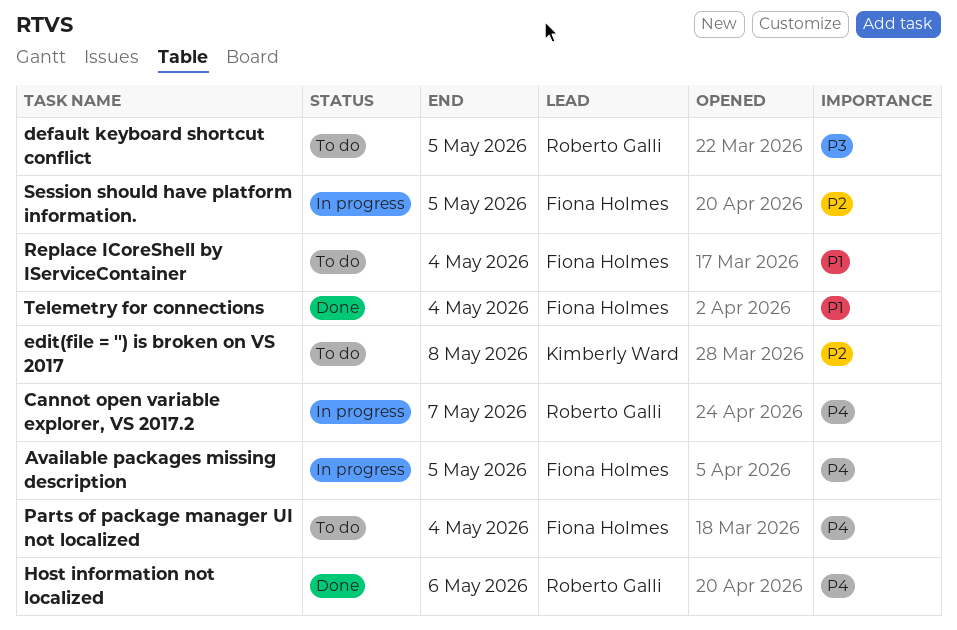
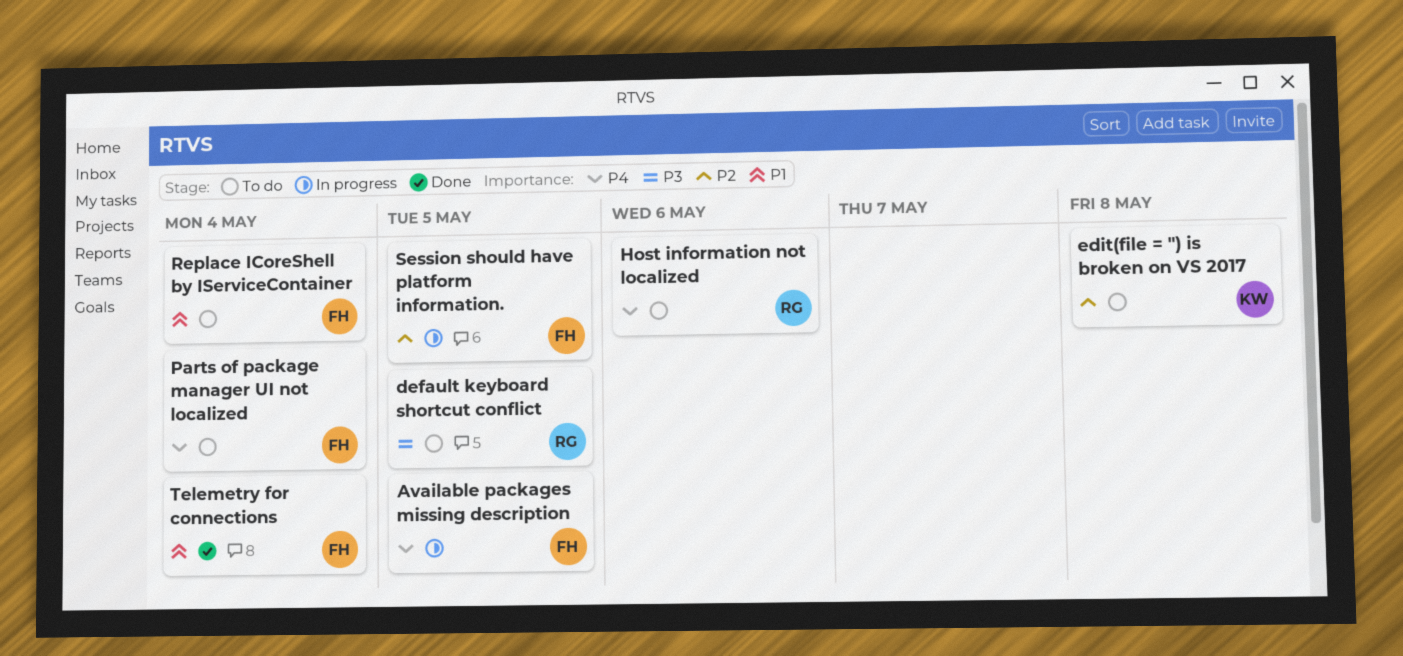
Cannot open variable explorer, VS 2017.2: present -> none
Host information not localized, status: Done -> To do

